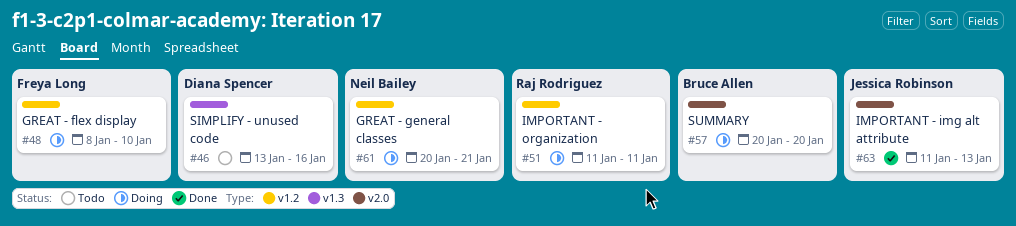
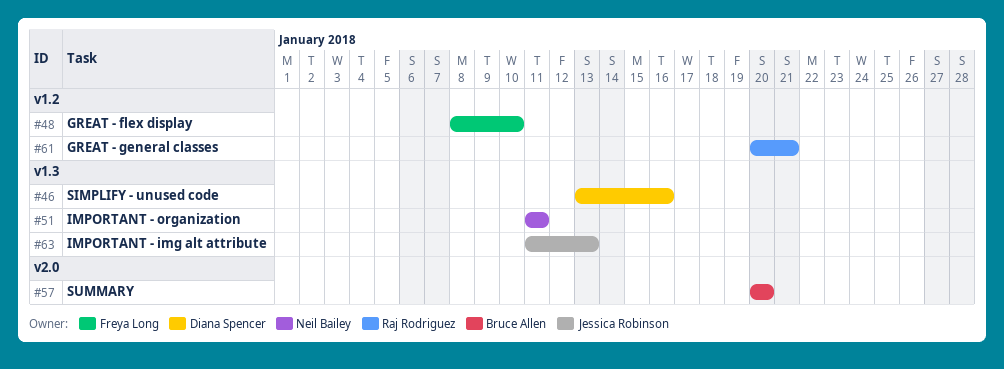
#51, owner: Raj Rodriguez -> Neil Bailey
#51, label: v1.2 -> v1.3
#61, owner: Neil Bailey -> Raj Rodriguez
#63, label: v2.0 -> v1.3

